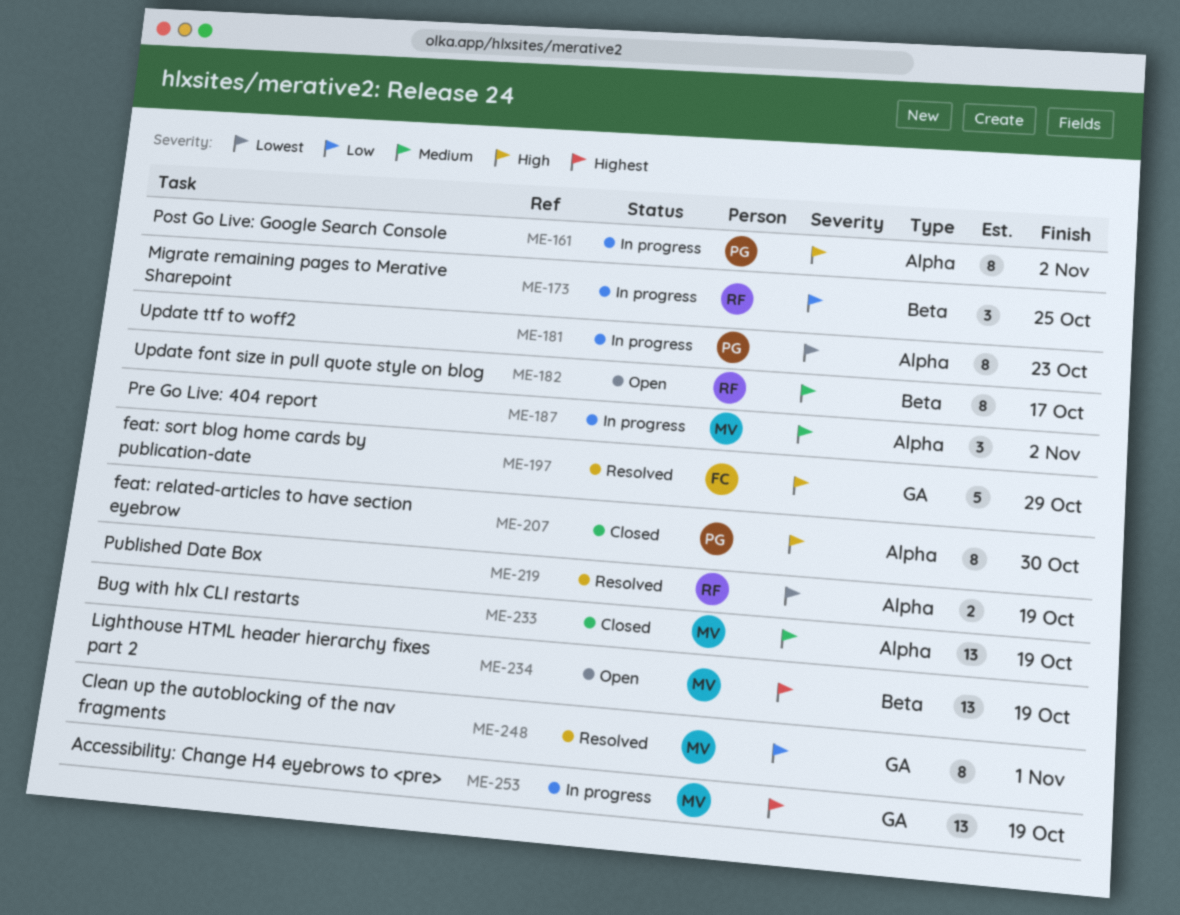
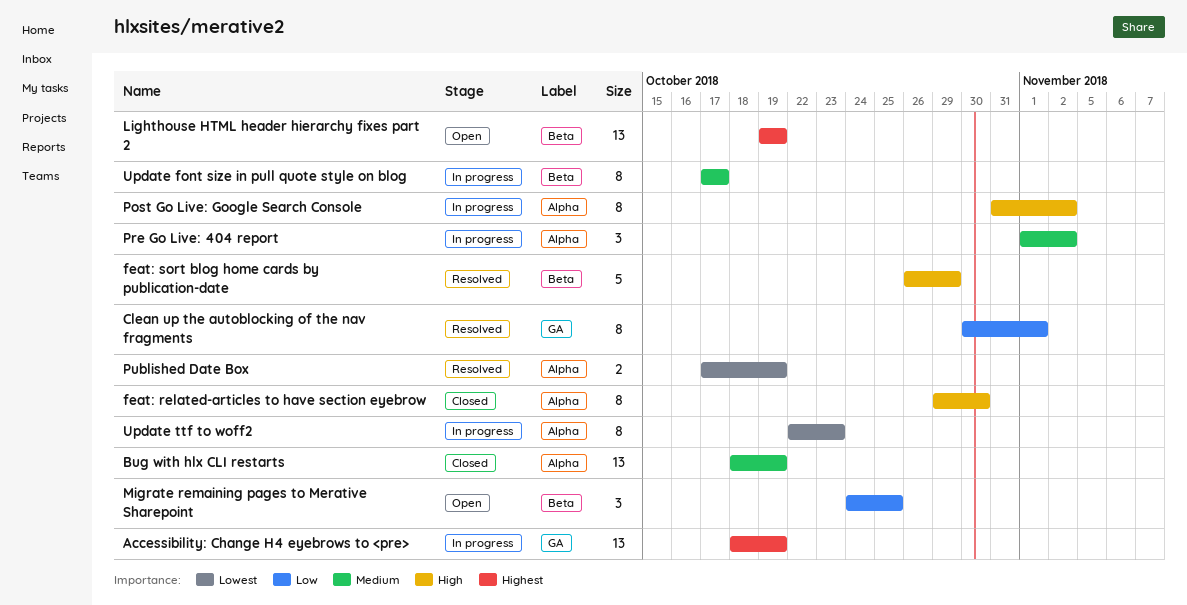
feat: sort blog home cards by publication-date, label: GA -> Beta
Migrate remaining pages to Merative Sharepoint, status: In progress -> Open
Update font size in pull quote style on blog, status: Open -> In progress

